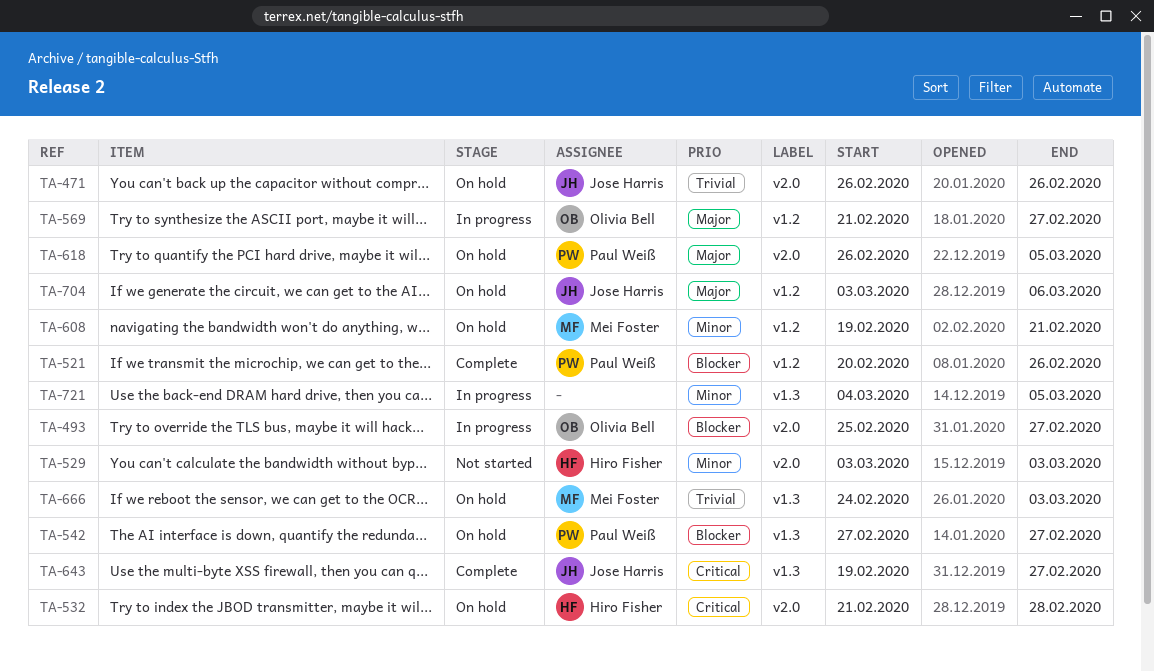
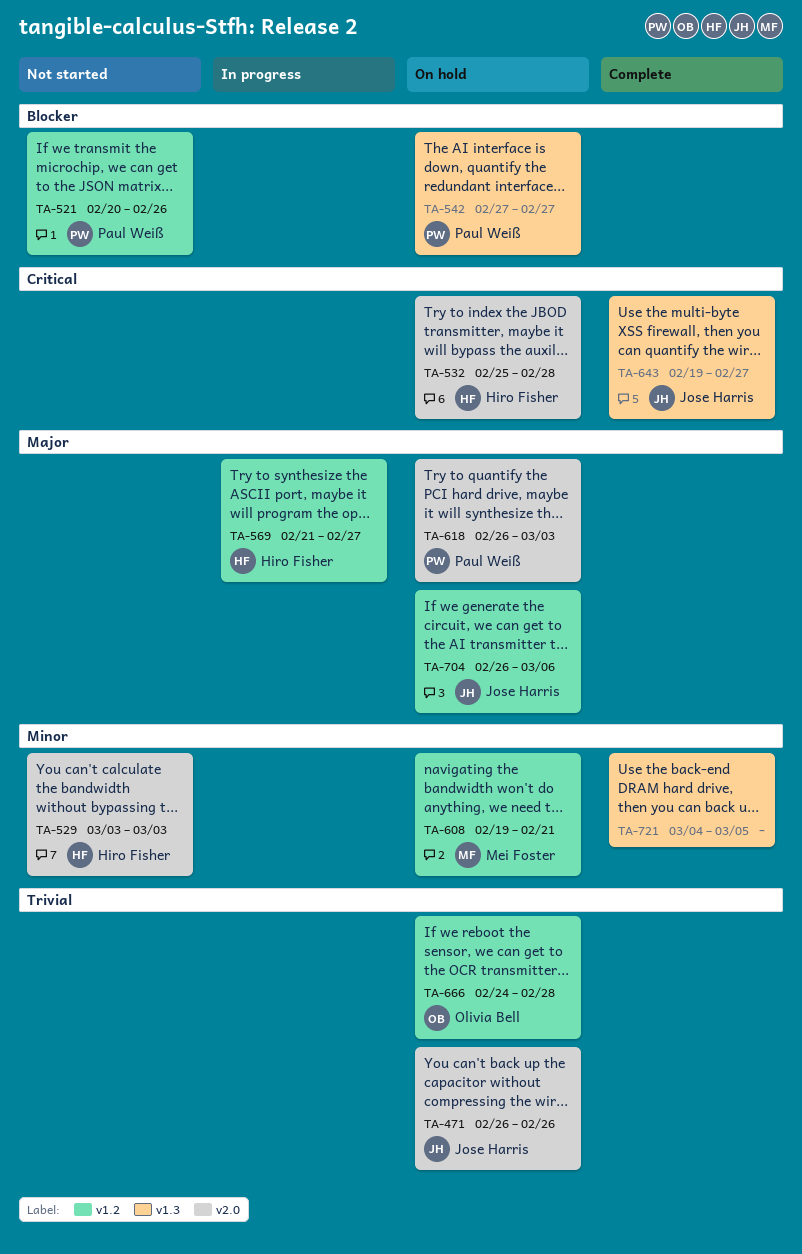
TA-493: present -> none
TA-521, status: Complete -> Not started
TA-532, start: Feb 21 -> Feb 25
TA-569, owner: Olivia Bell -> Hiro Fisher
TA-618, due: Mar 5 -> Mar 3
TA-666, owner: Mei Foster -> Olivia Bell
TA-666, label: v1.3 -> v1.2
TA-666, due: Mar 3 -> Feb 28
TA-704, start: Mar 3 -> Feb 26
TA-721, status: In progress -> Complete

